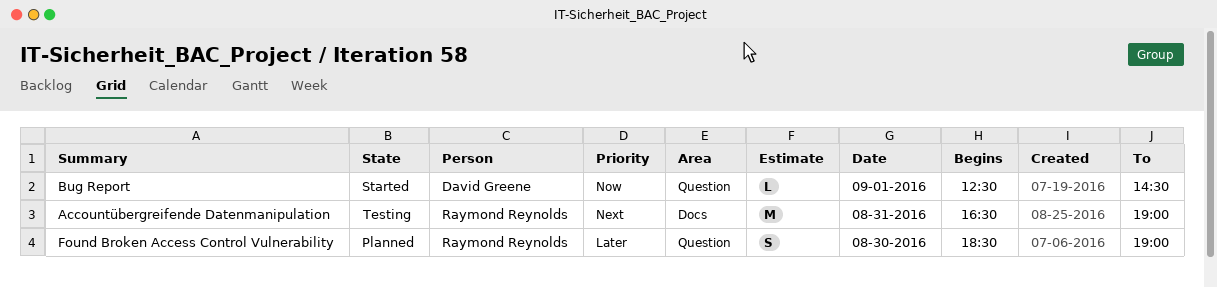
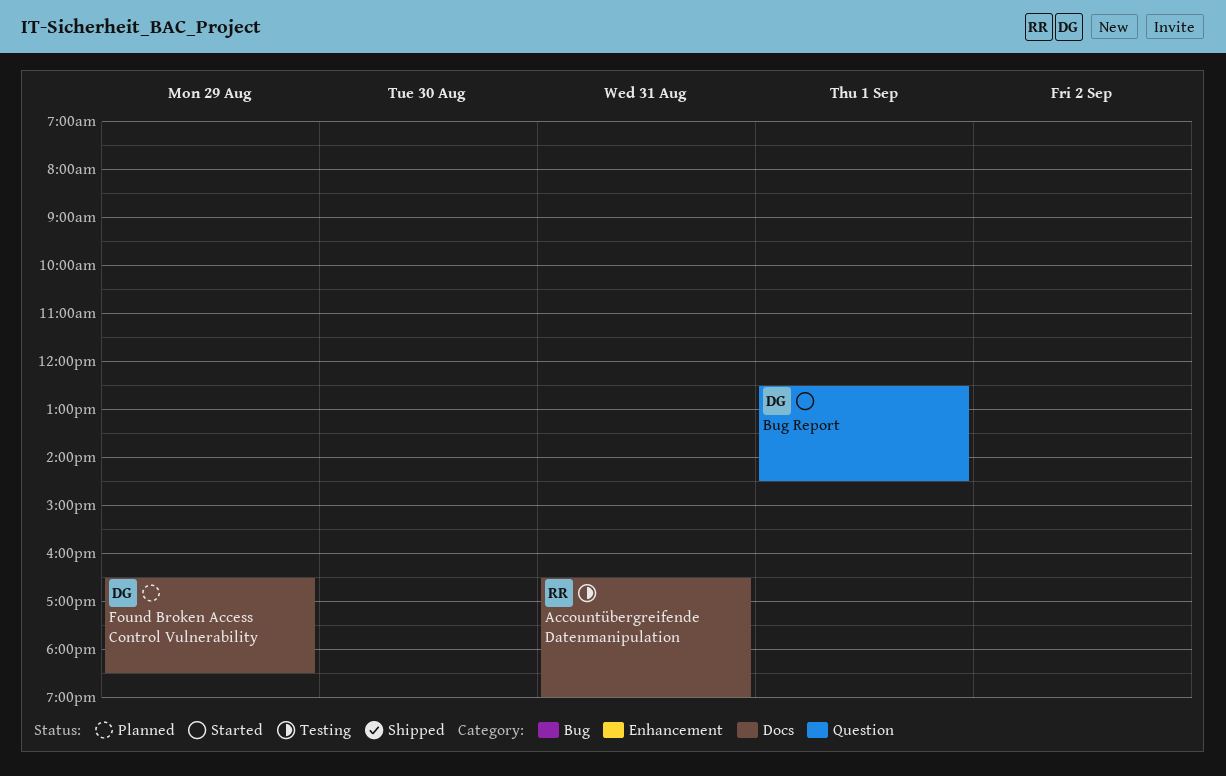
Found Broken Access Control Vulnerability, owner: Raymond Reynolds -> David Greene
Found Broken Access Control Vulnerability, label: Question -> Docs
Found Broken Access Control Vulnerability, day: Aug 30 -> Aug 29
Found Broken Access Control Vulnerability, begins: 18:30 -> 16:30
Found Broken Access Control Vulnerability, ends: 19:00 -> 18:30

